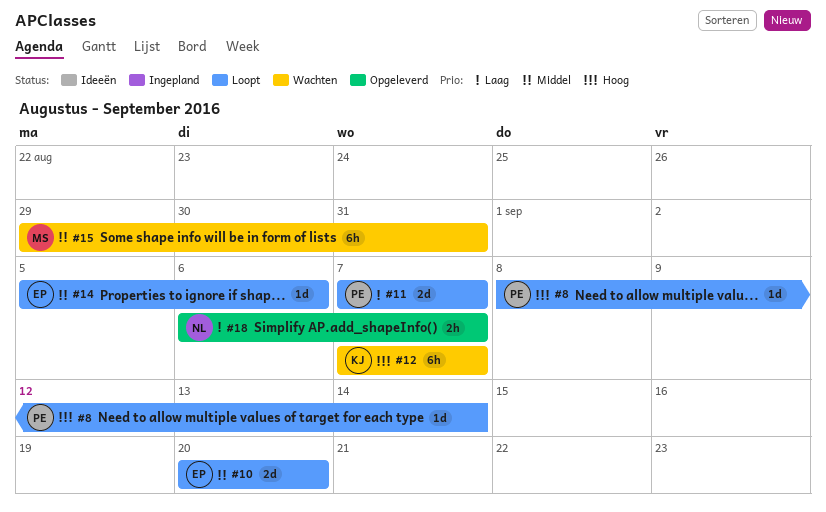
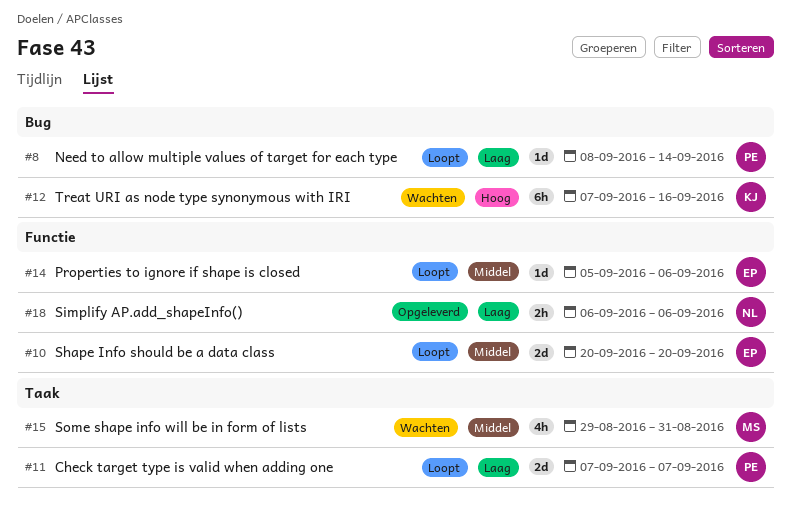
#8, priority: Hoog -> Laag
#12, due: Sep 7 -> Sep 16
#15, estimate: 6h -> 4h
#18, due: Sep 7 -> Sep 6

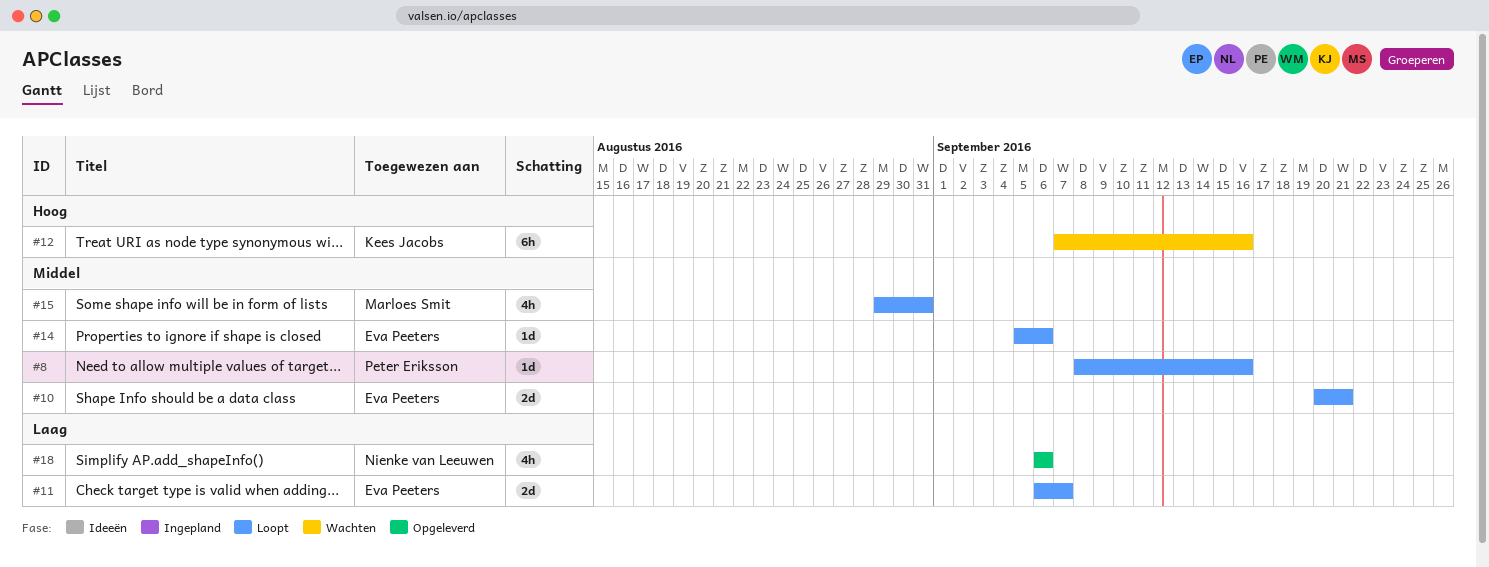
#8, priority: Laag -> Middel
#8, due: Sep 14 -> Sep 16
#10, due: Sep 20 -> Sep 21
#11, owner: Peter Eriksson -> Eva Peeters
#11, start: Sep 7 -> Sep 6
#15, status: Wachten -> Loopt
#18, estimate: 2h -> 4h

